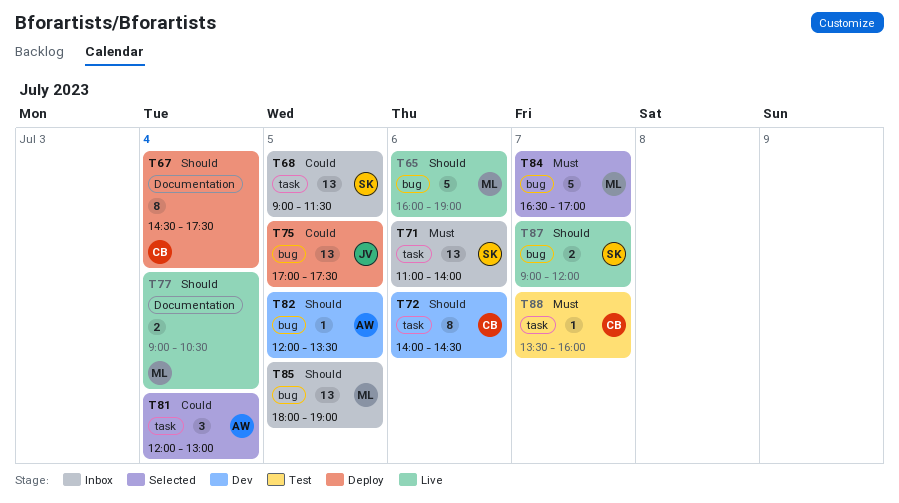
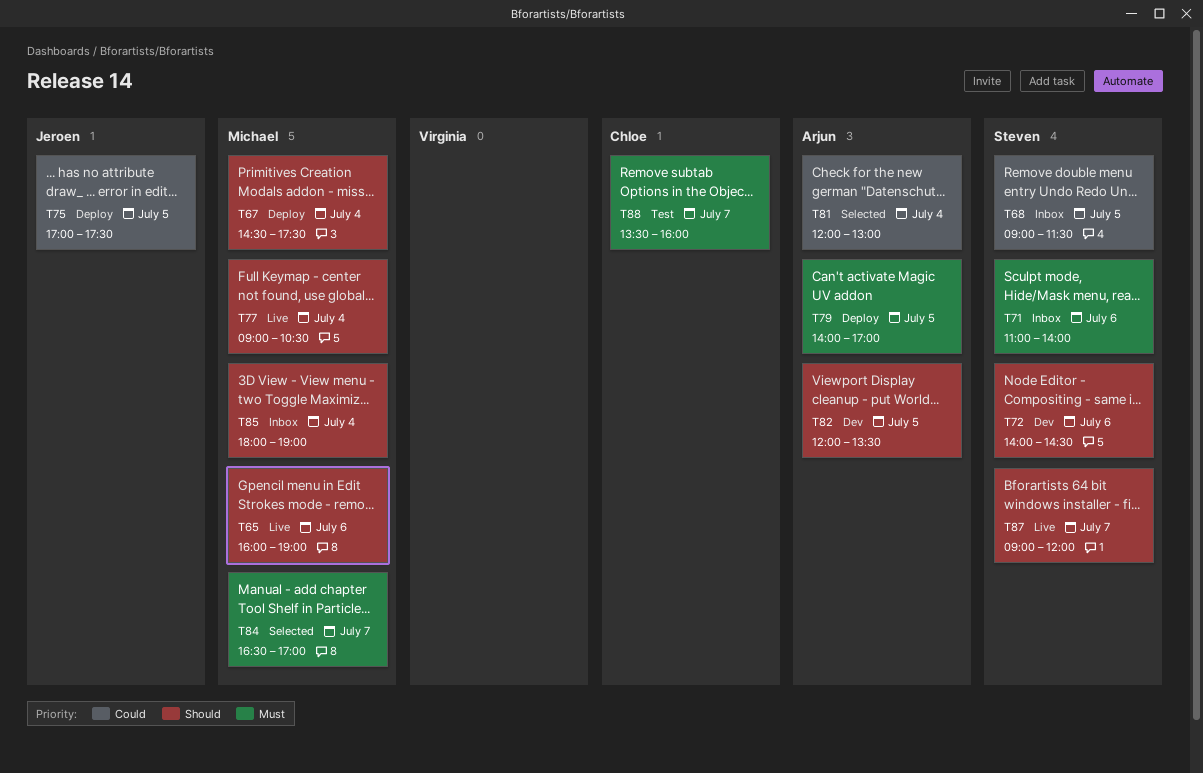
T67, owner: Chloe -> Michael
T72, owner: Chloe -> Steven
T79: none -> present
T85, day: Jul 5 -> Jul 4

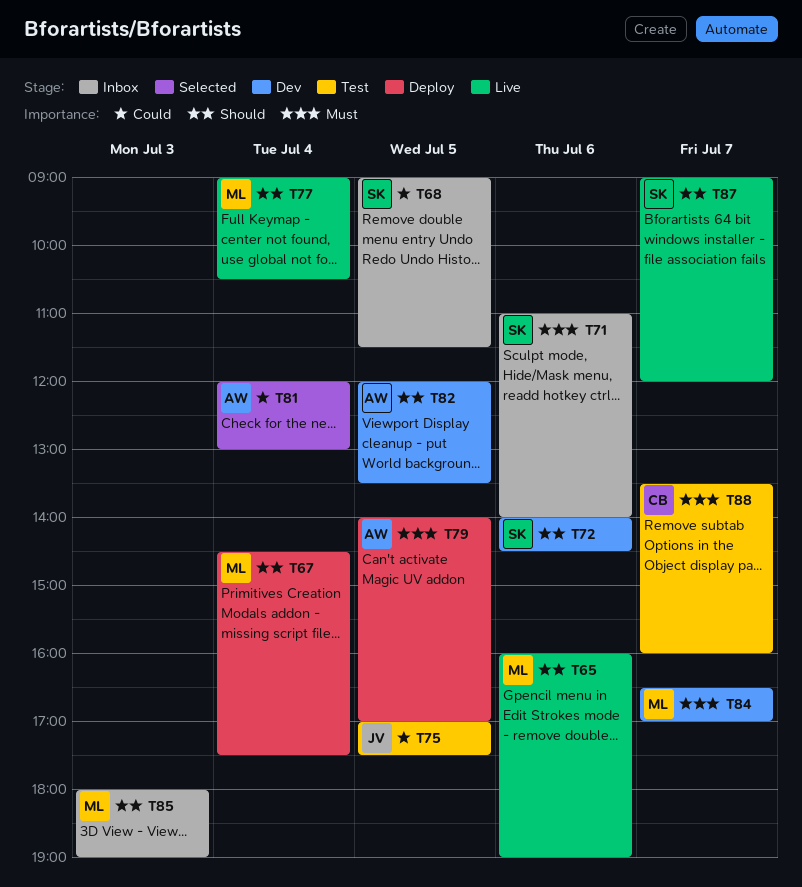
T75, status: Deploy -> Test
T84, status: Selected -> Dev
T85, day: Jul 4 -> Jul 3

